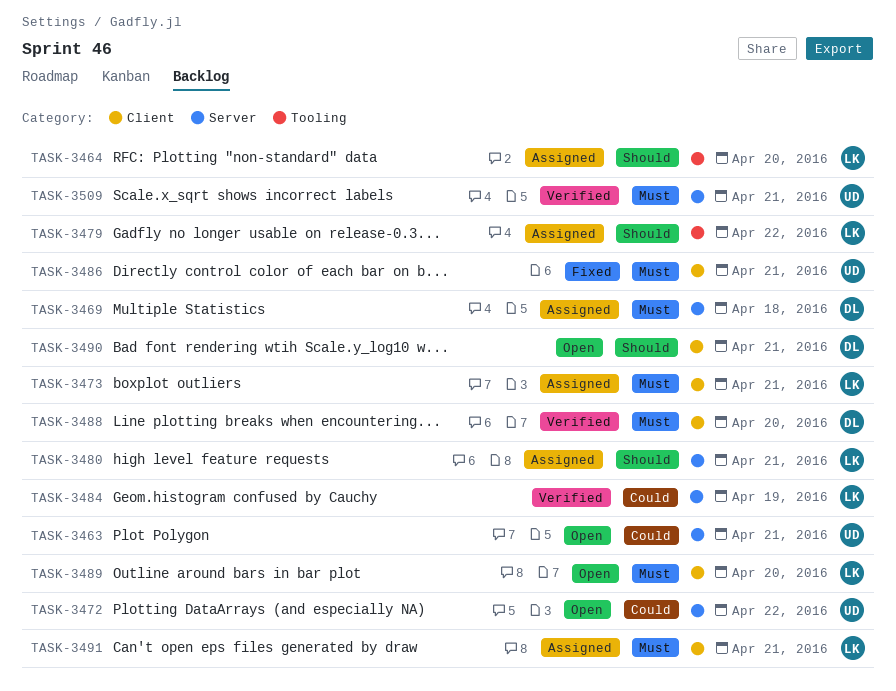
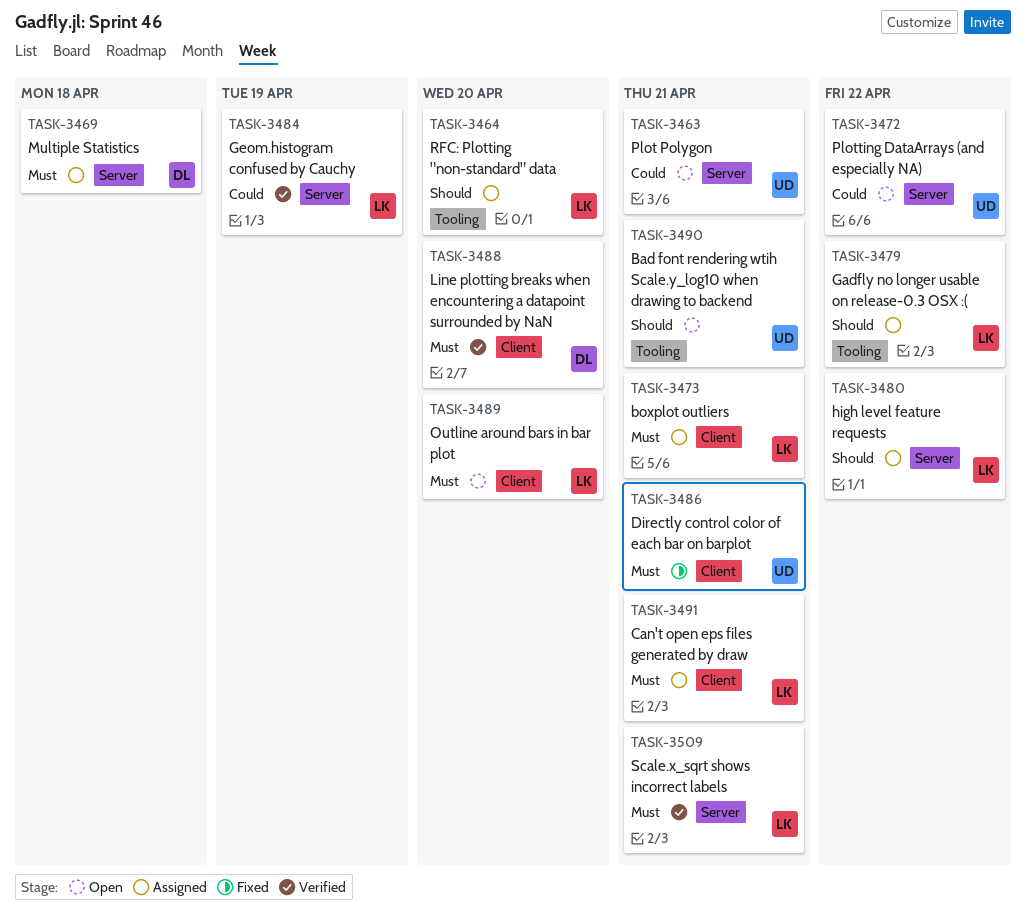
TASK-3480, due: Apr 21 -> Apr 22
TASK-3490, owner: DL -> UD
TASK-3490, label: Client -> Tooling
TASK-3509, owner: UD -> LK

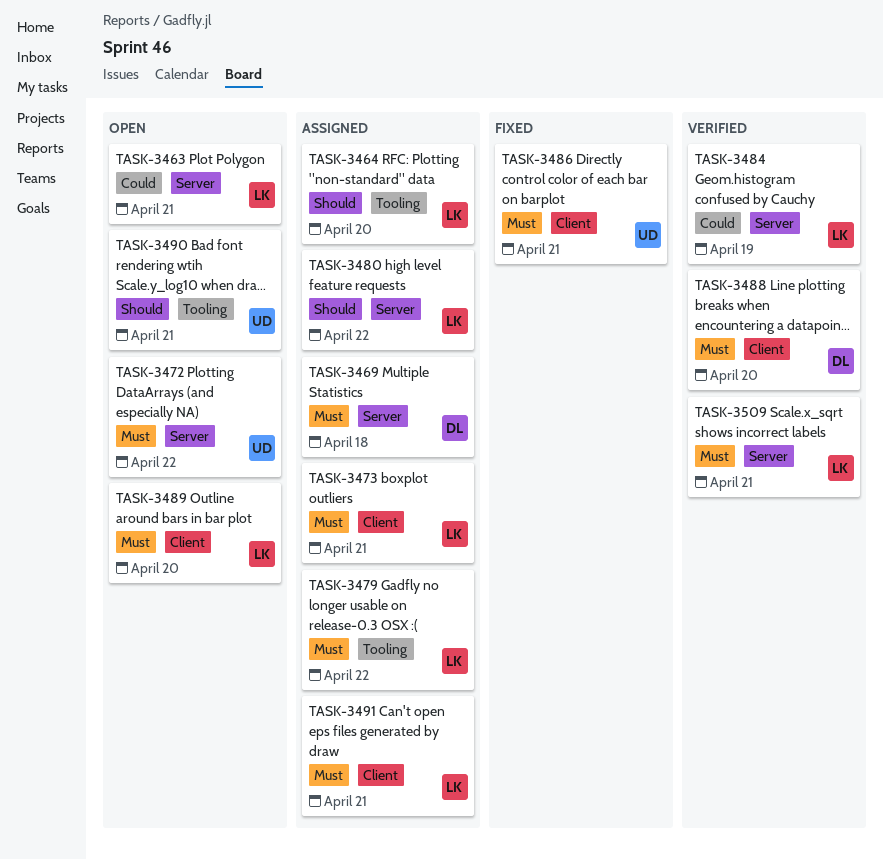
TASK-3463, owner: UD -> LK
TASK-3472, priority: Could -> Must
TASK-3479, priority: Should -> Must

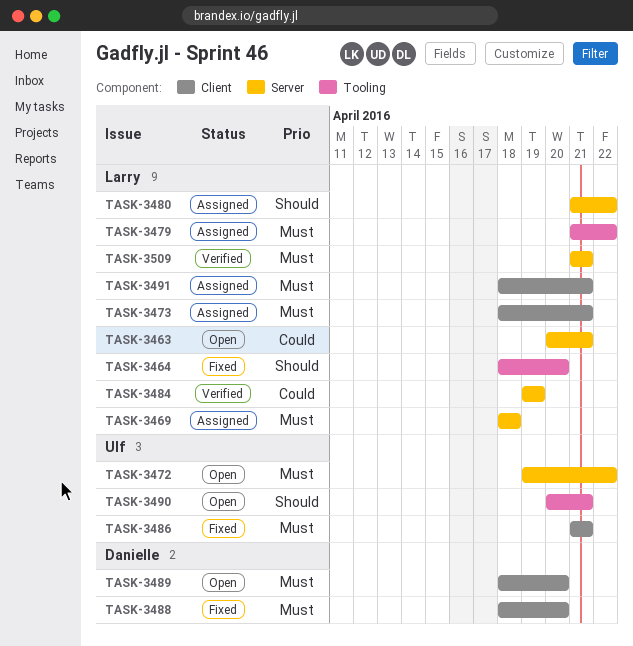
TASK-3464, status: Assigned -> Fixed
TASK-3469, owner: Danielle -> Larry
TASK-3488, status: Verified -> Fixed
TASK-3489, owner: Larry -> Danielle

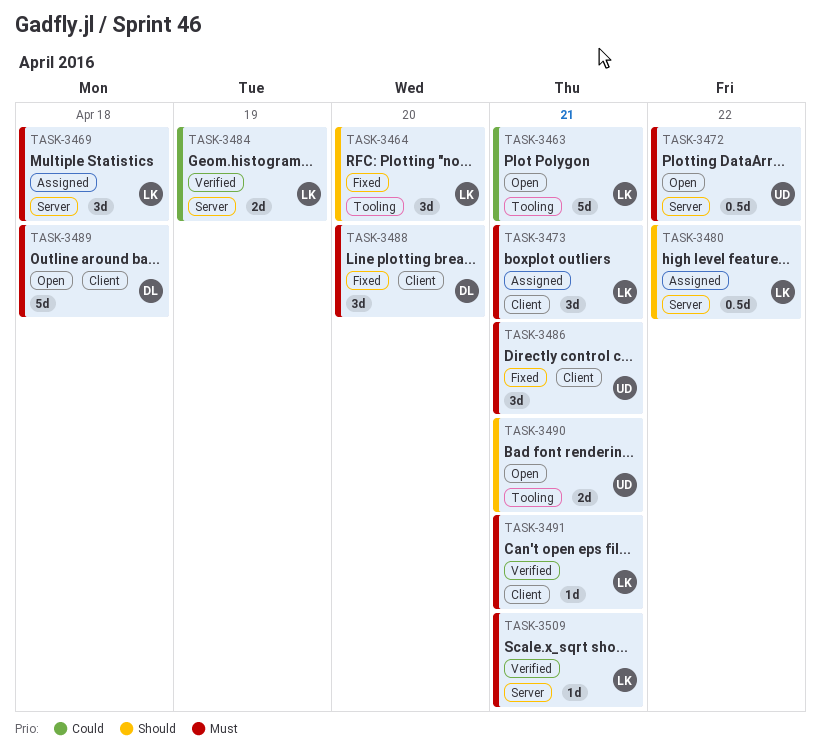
TASK-3463, label: Server -> Tooling
TASK-3479: present -> none
TASK-3489, due: Apr 20 -> Apr 18
TASK-3491, status: Assigned -> Verified

